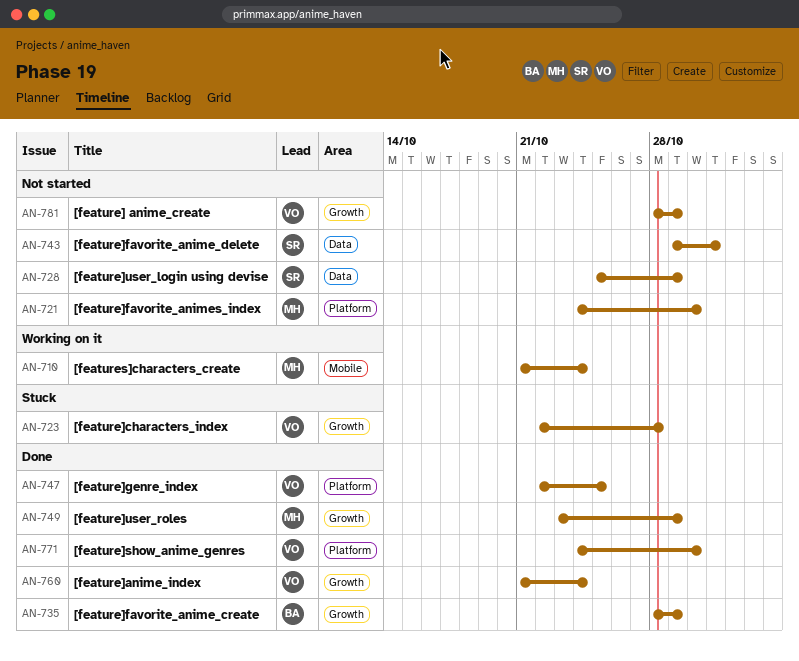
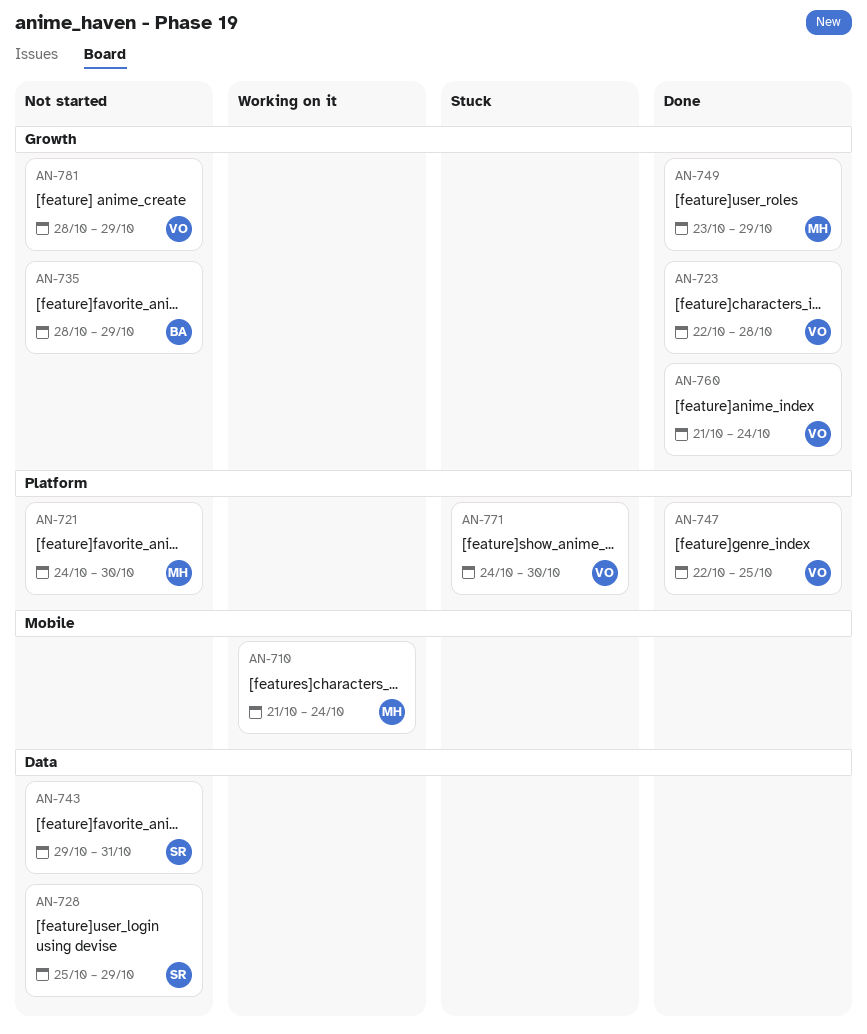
AN-723, status: Stuck -> Done
AN-735, status: Done -> Not started
AN-771, status: Done -> Stuck

